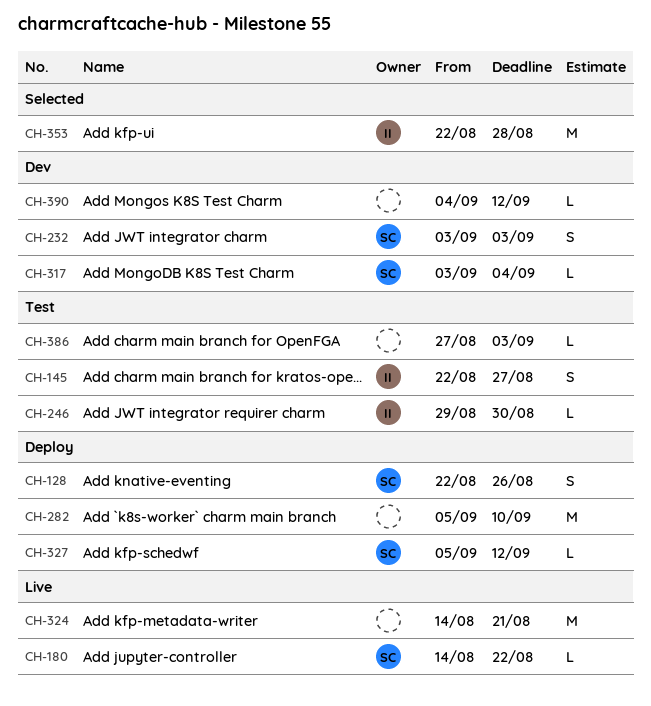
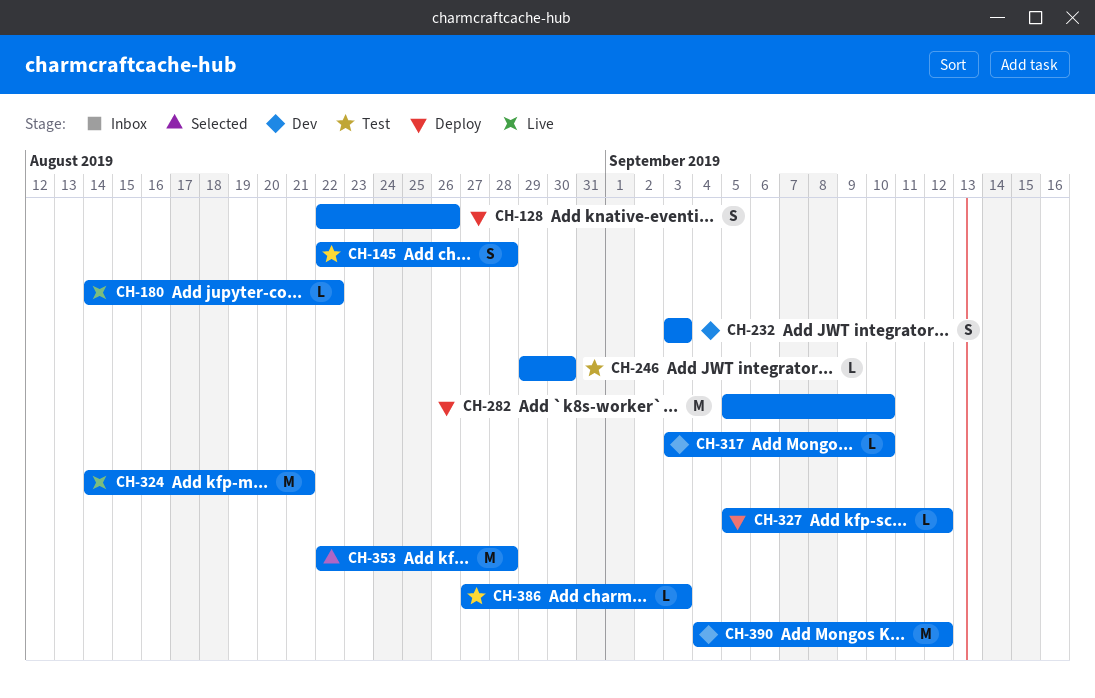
CH-145, due: Aug 27 -> Aug 28
CH-317, due: Sep 4 -> Sep 10
CH-390, estimate: L -> M

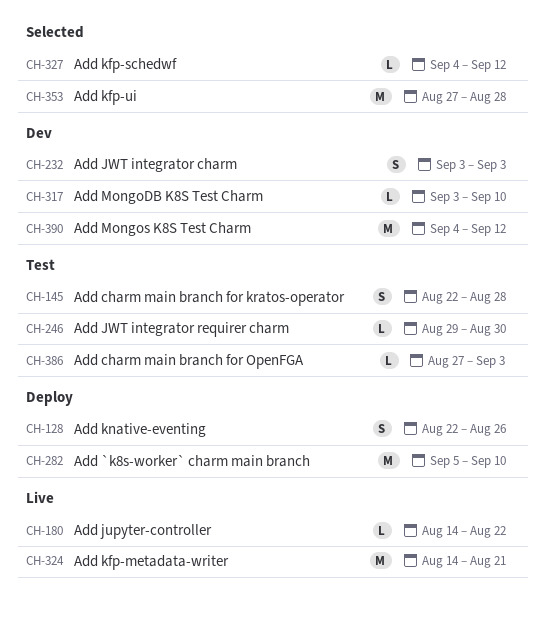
CH-327, status: Deploy -> Selected
CH-327, start: Sep 5 -> Sep 4
CH-353, start: Aug 22 -> Aug 27

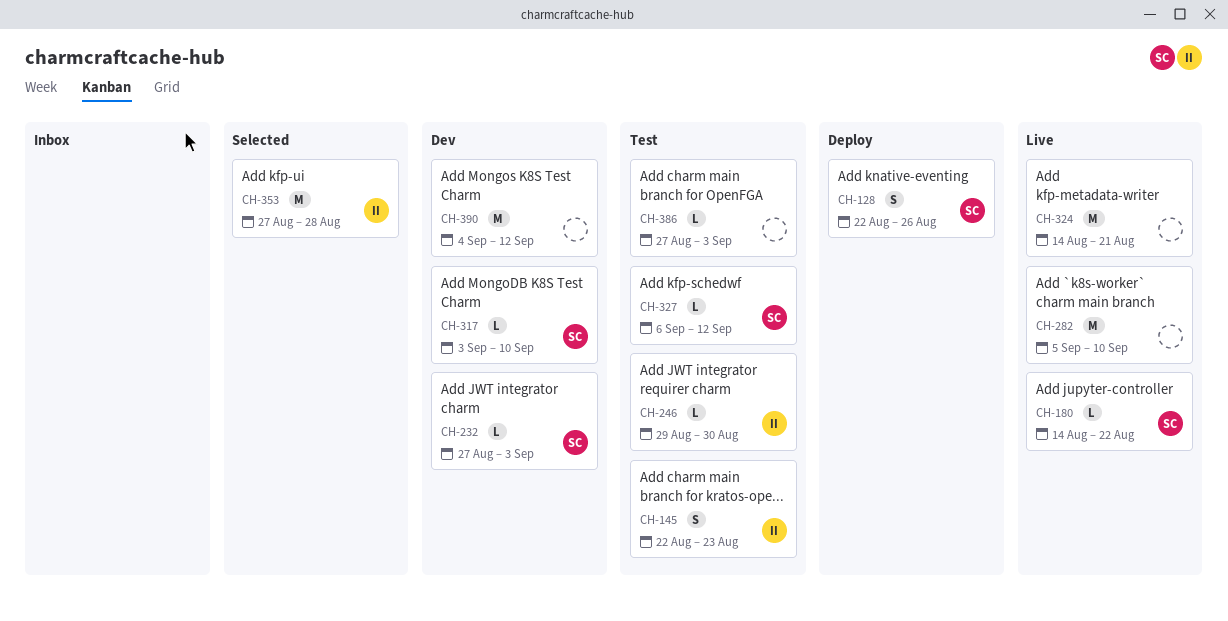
CH-145, due: Aug 28 -> Aug 23
CH-232, estimate: S -> L
CH-232, start: Sep 3 -> Aug 27
CH-282, status: Deploy -> Live
CH-327, status: Selected -> Test
CH-327, start: Sep 4 -> Sep 6

